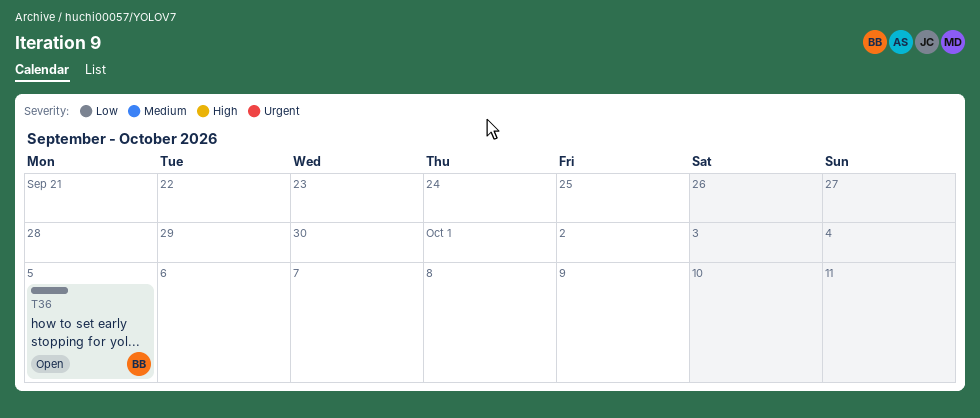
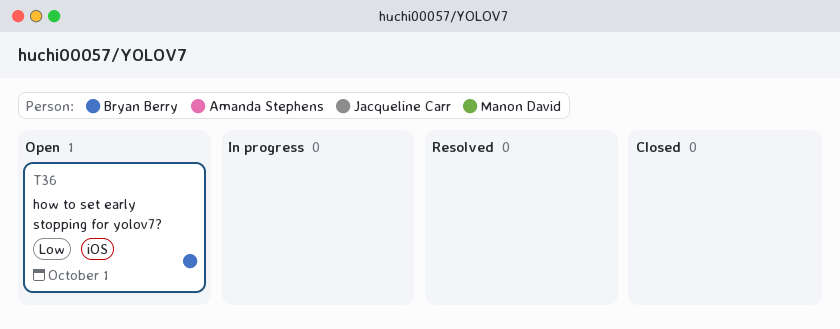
T36, due: Oct 5 -> Oct 1

